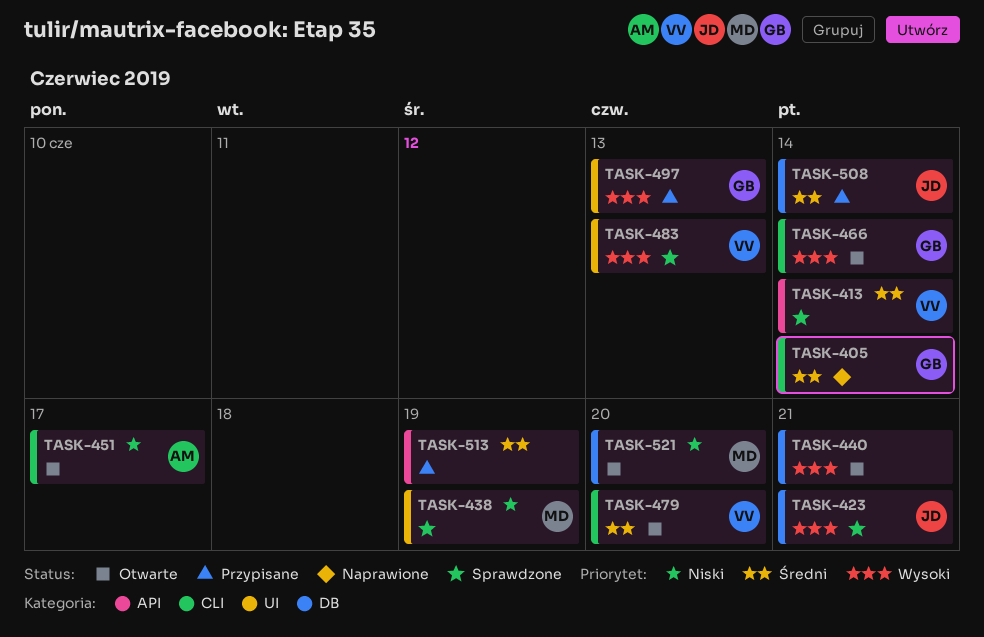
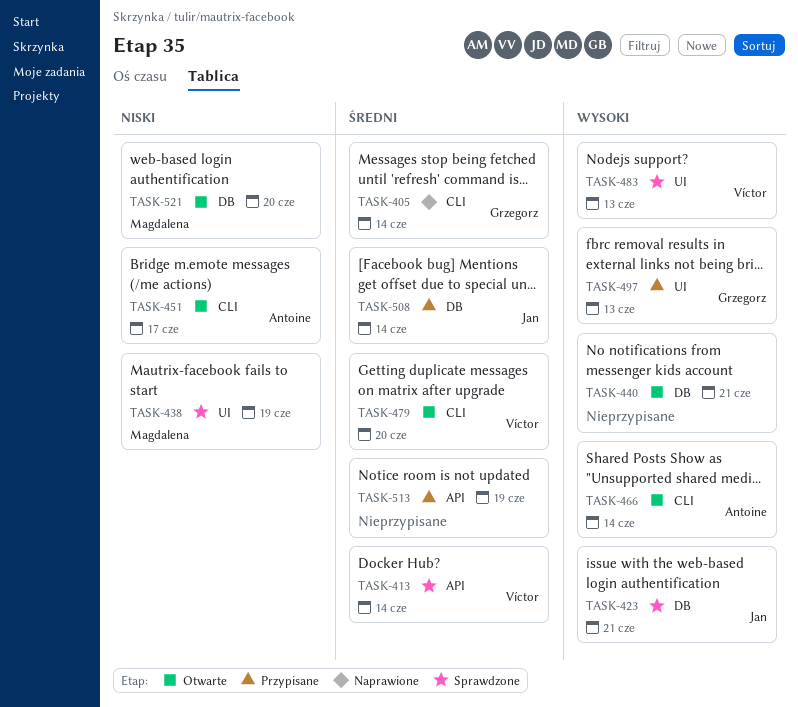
TASK-466, owner: Grzegorz -> Antoine

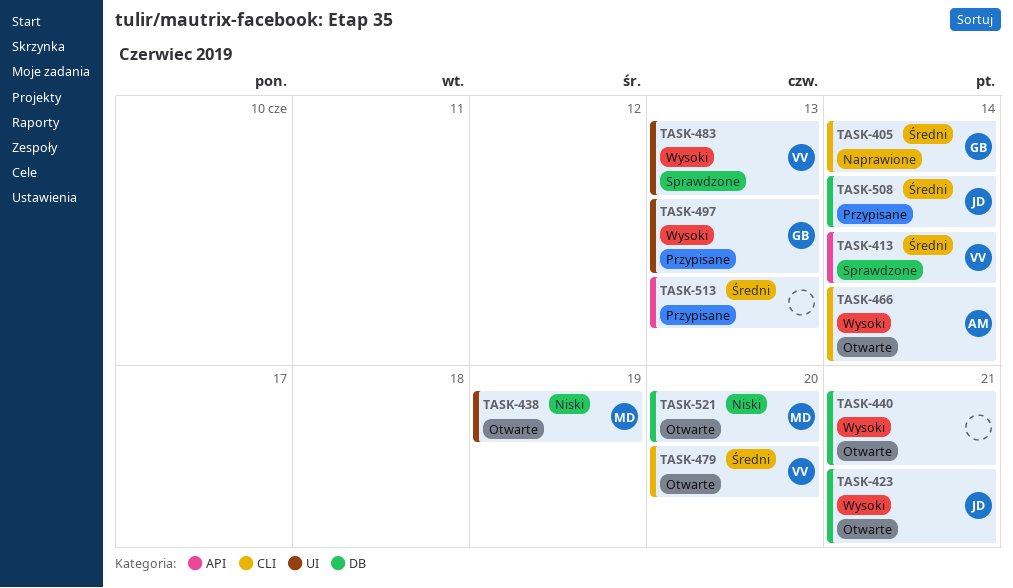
TASK-423, status: Sprawdzone -> Otwarte
TASK-438, status: Sprawdzone -> Otwarte
TASK-451: present -> none
TASK-513, due: Jun 19 -> Jun 13

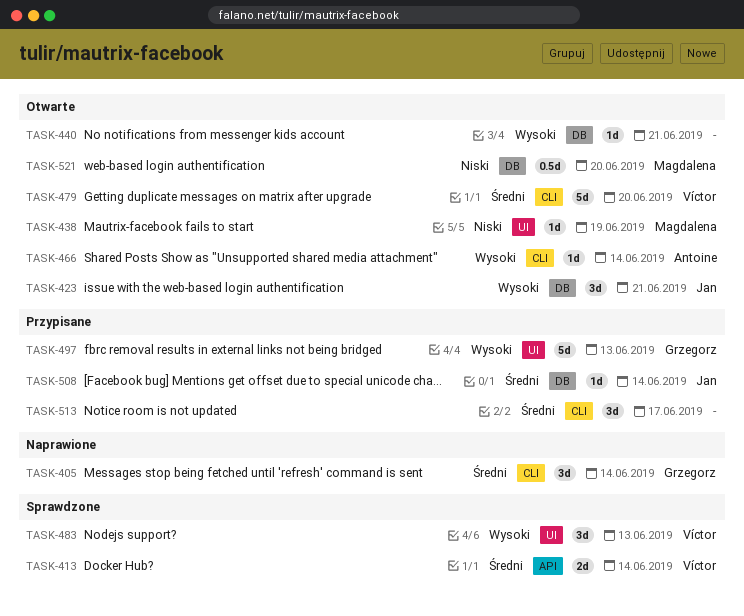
TASK-513, label: API -> CLI
TASK-513, due: Jun 13 -> Jun 17

